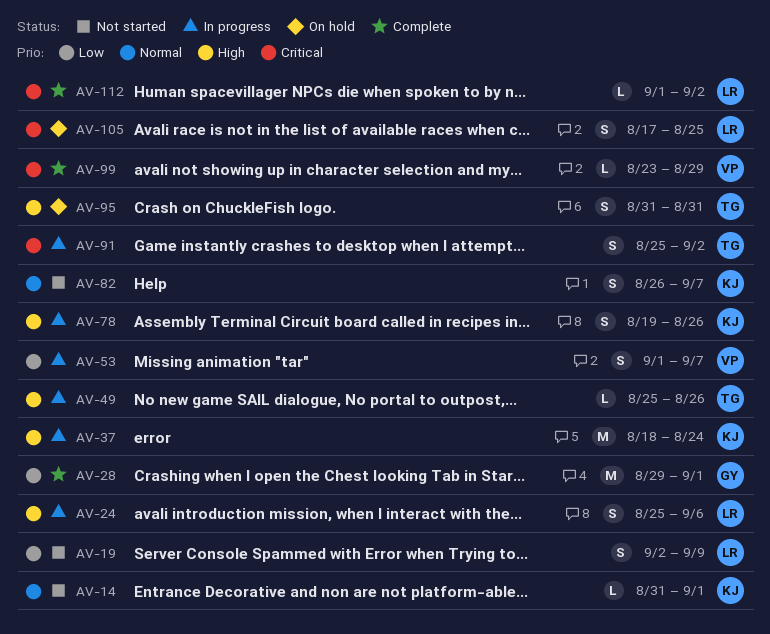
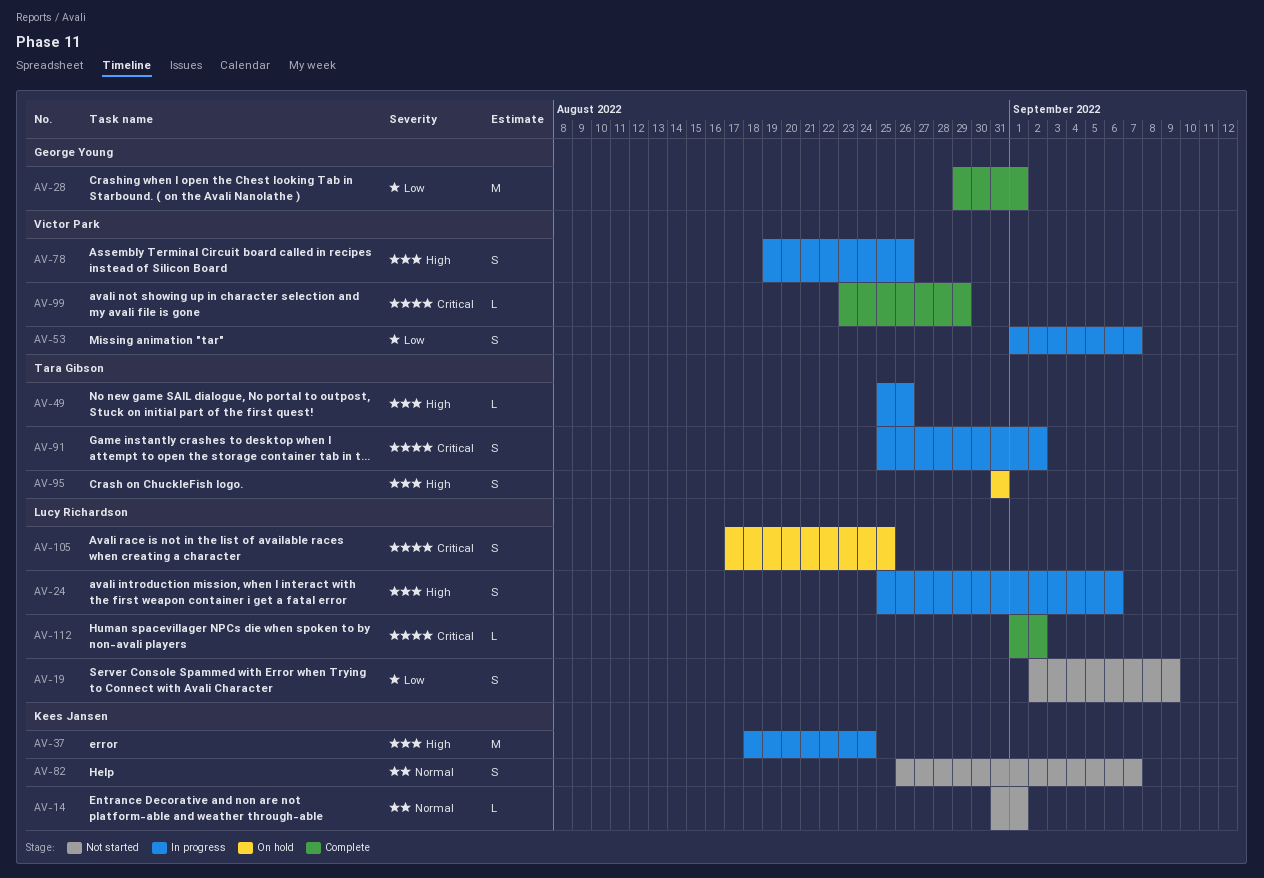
AV-78, owner: Kees Jansen -> Victor Park

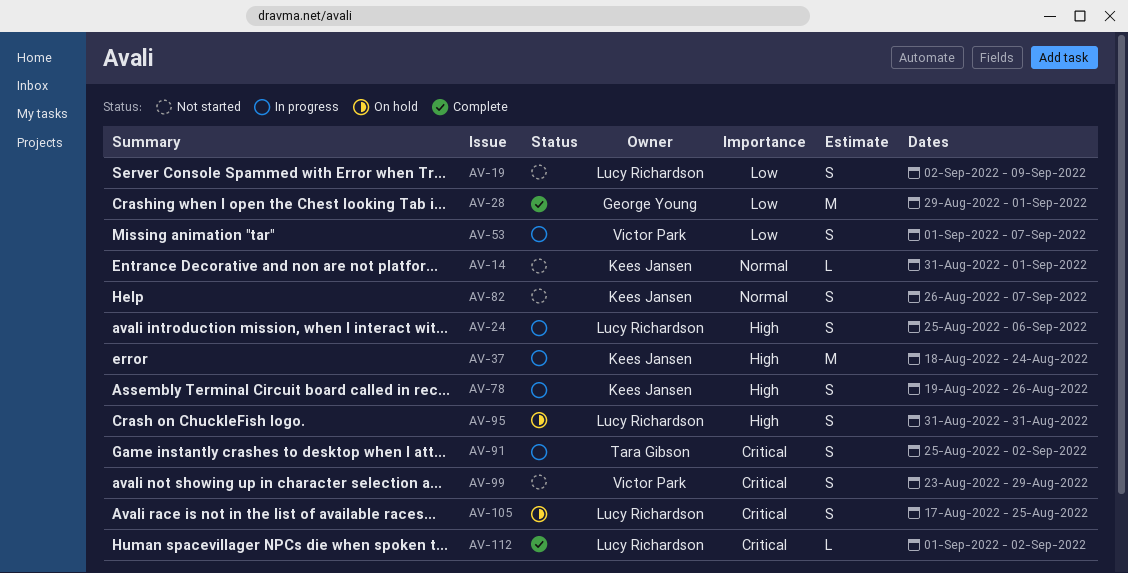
AV-49: present -> none
AV-78, owner: Victor Park -> Kees Jansen
AV-95, owner: Tara Gibson -> Lucy Richardson
AV-99, status: Complete -> Not started
AV-99, estimate: L -> S

